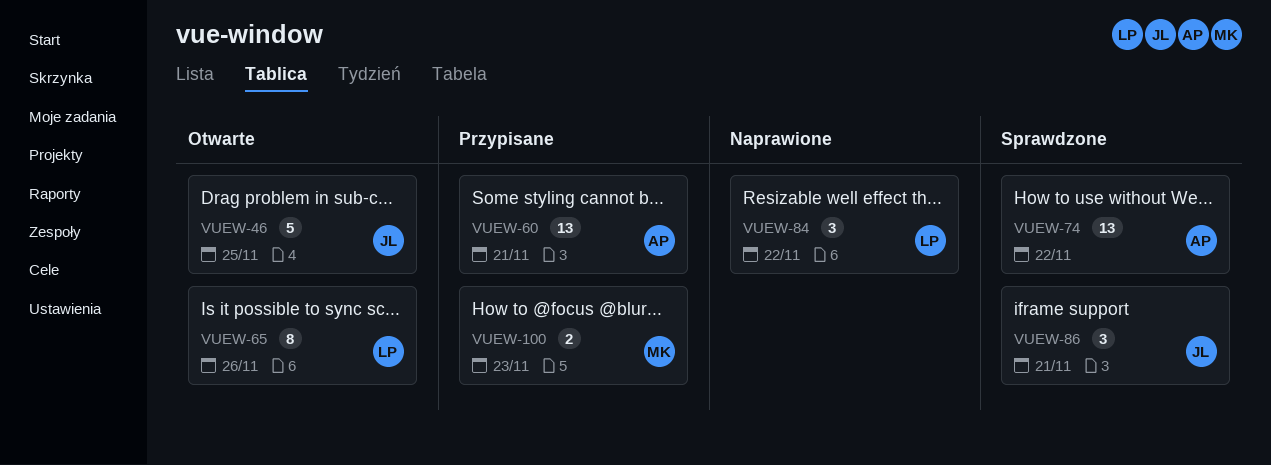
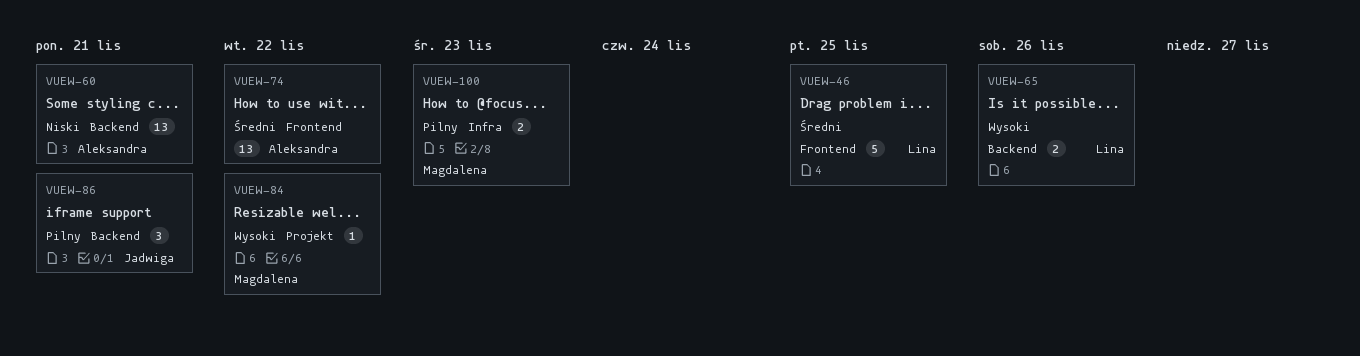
VUEW-46, owner: Jadwiga -> Lina
VUEW-65, estimate: 8 -> 2
VUEW-84, owner: Lina -> Magdalena
VUEW-84, estimate: 3 -> 1

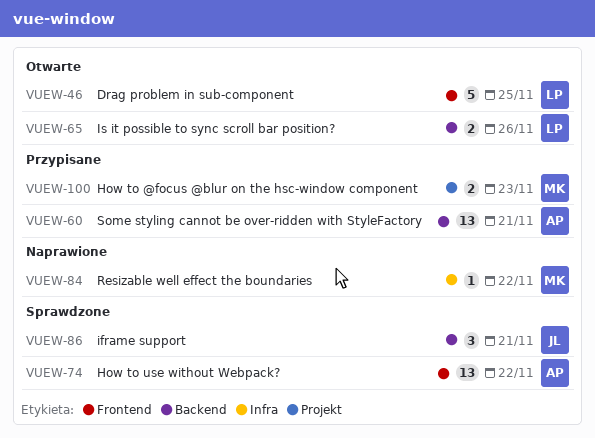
VUEW-84, label: Projekt -> Infra
VUEW-100, label: Infra -> Projekt

